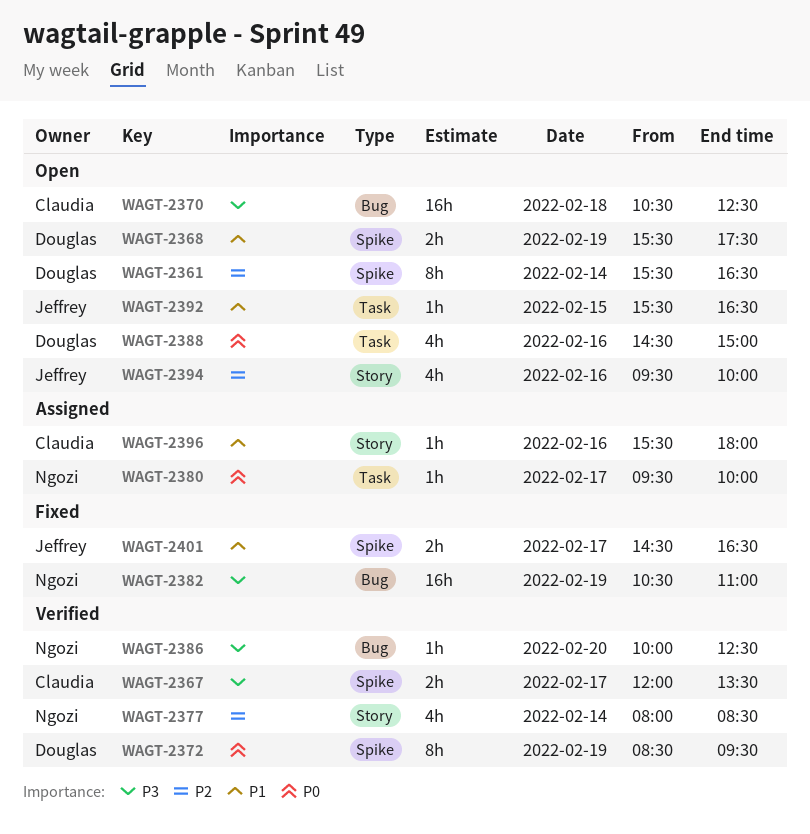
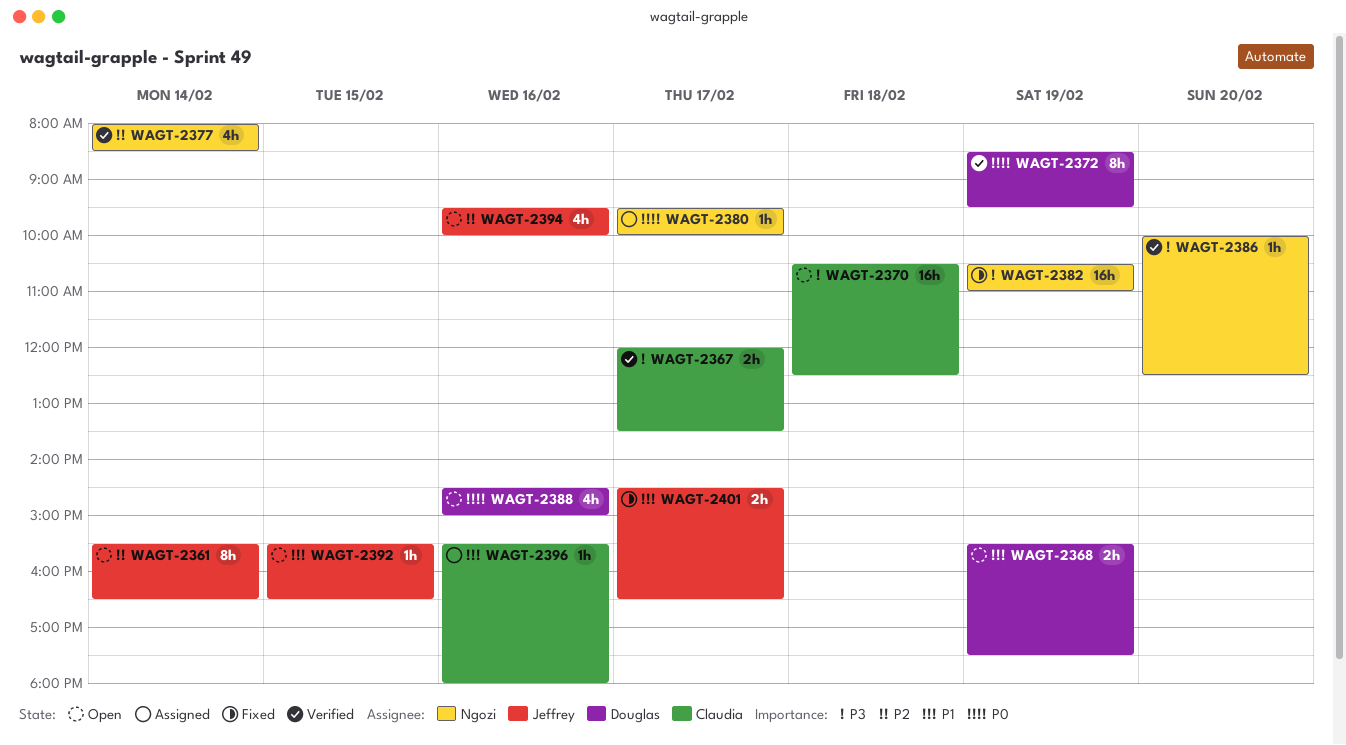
WAGT-2361, owner: Douglas -> Jeffrey

